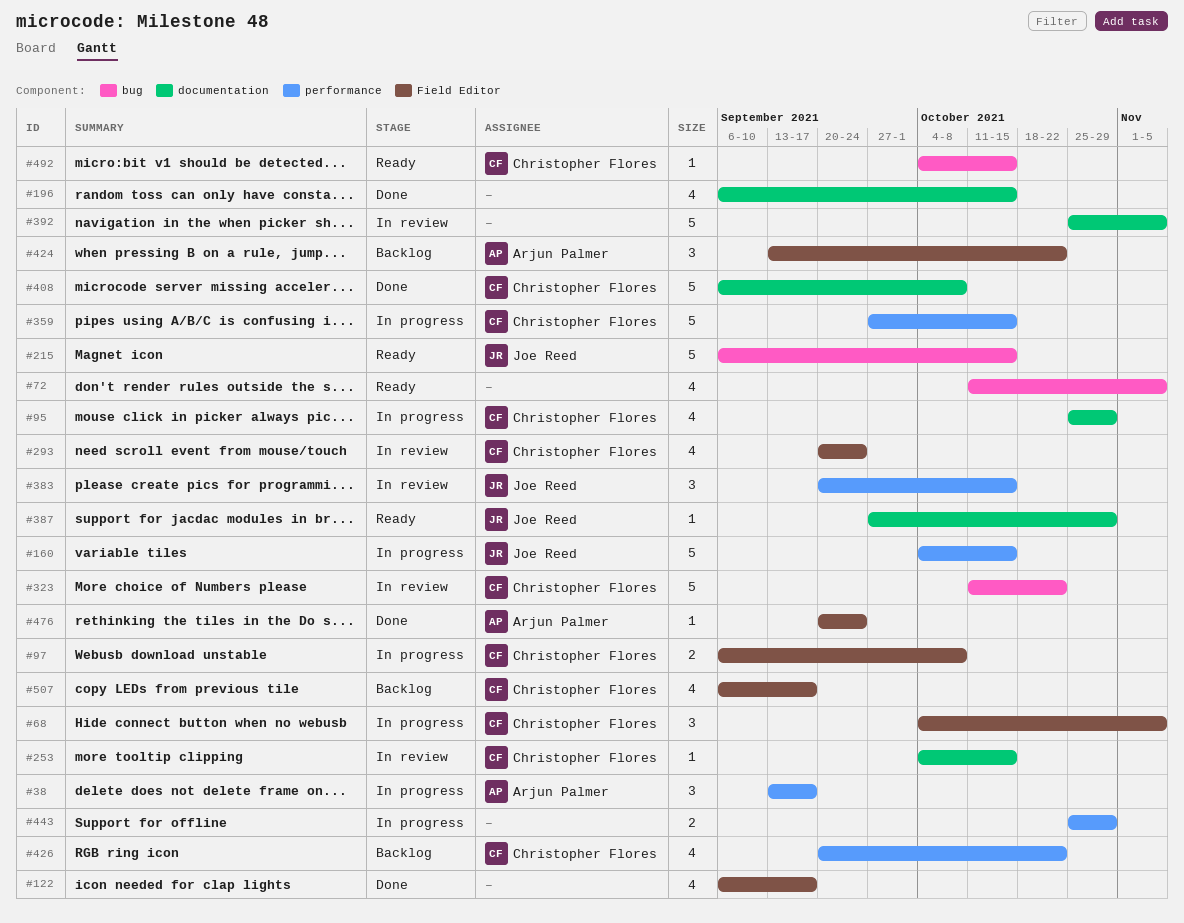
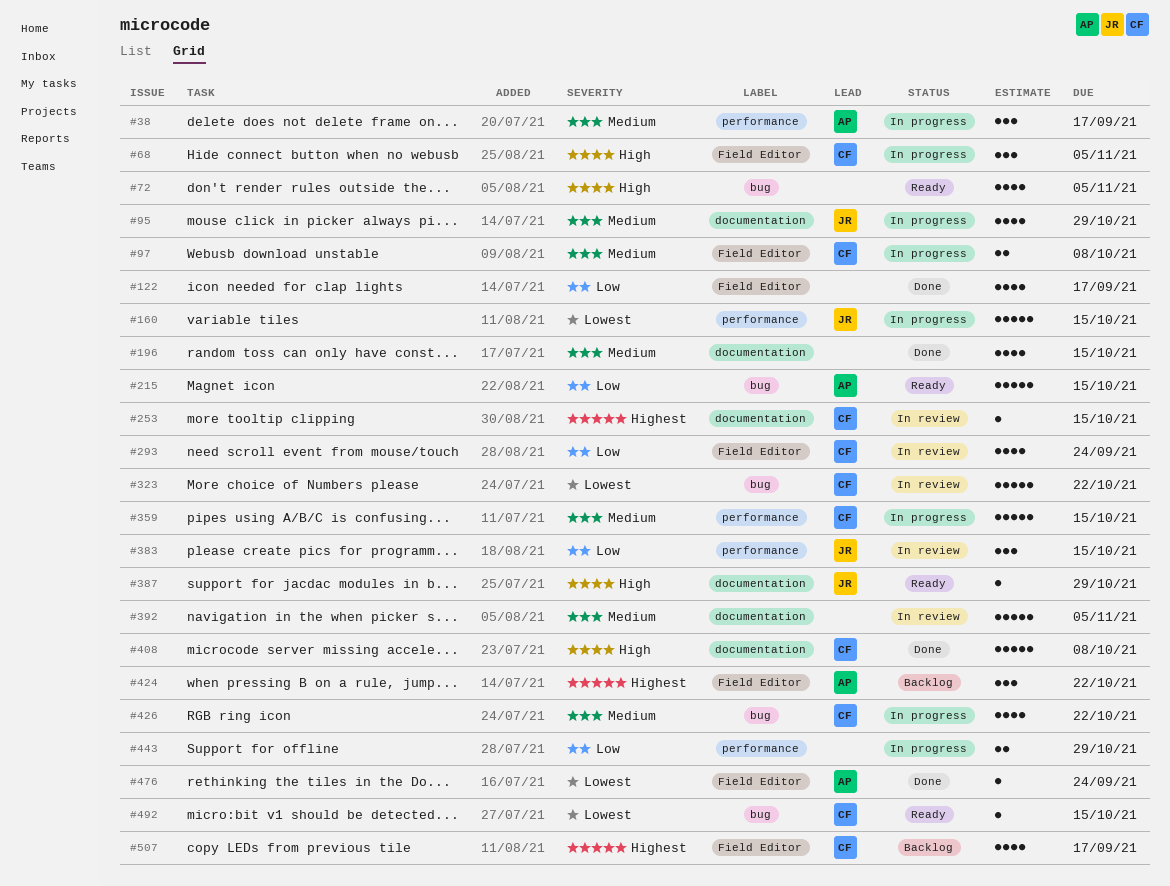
#95, owner: Christopher Flores -> Joe Reed
#215, owner: Joe Reed -> Arjun Palmer
#426, status: Backlog -> In progress
#426, label: performance -> bug

